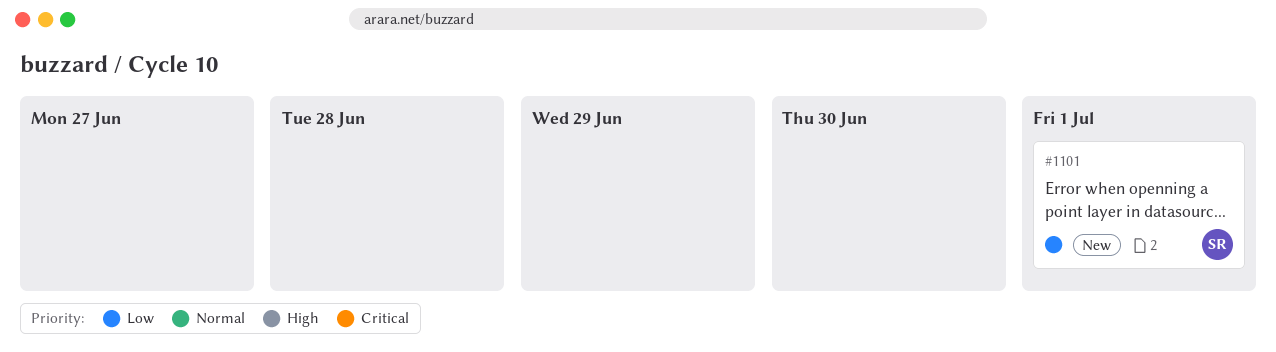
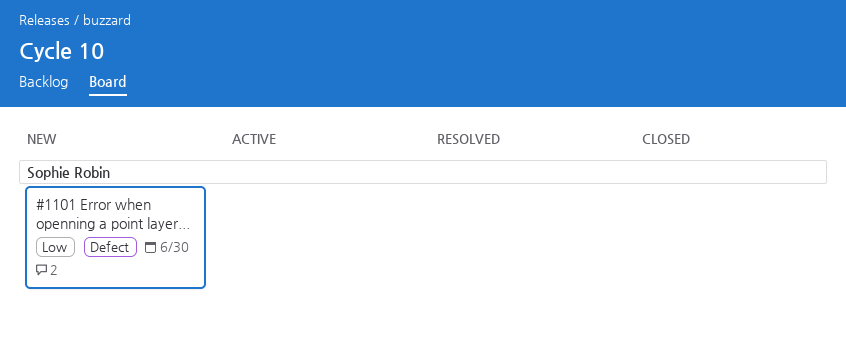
#1101, due: Jul 1 -> Jun 30

